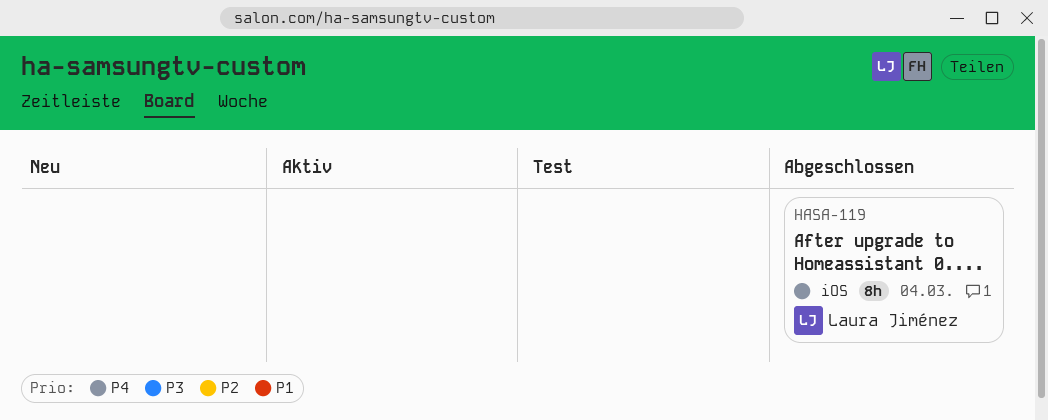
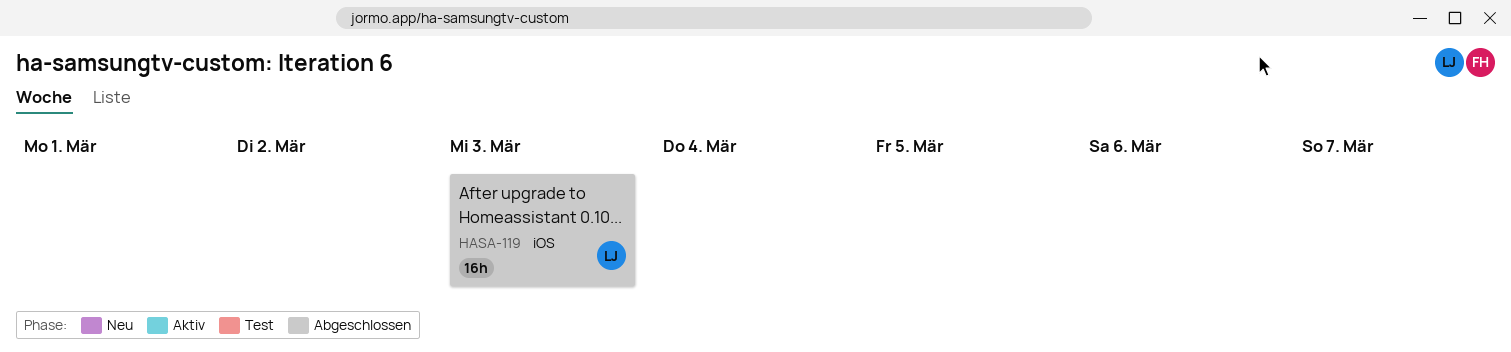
HASA-119, estimate: 8h -> 16h
HASA-119, due: Mar 4 -> Mar 3

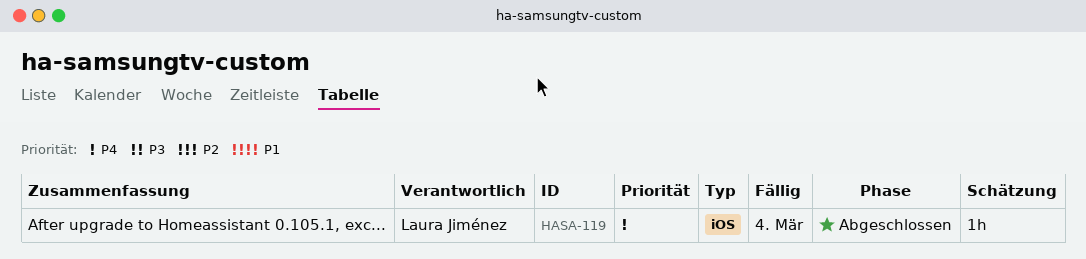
HASA-119, estimate: 16h -> 1h
HASA-119, due: Mar 3 -> Mar 4

